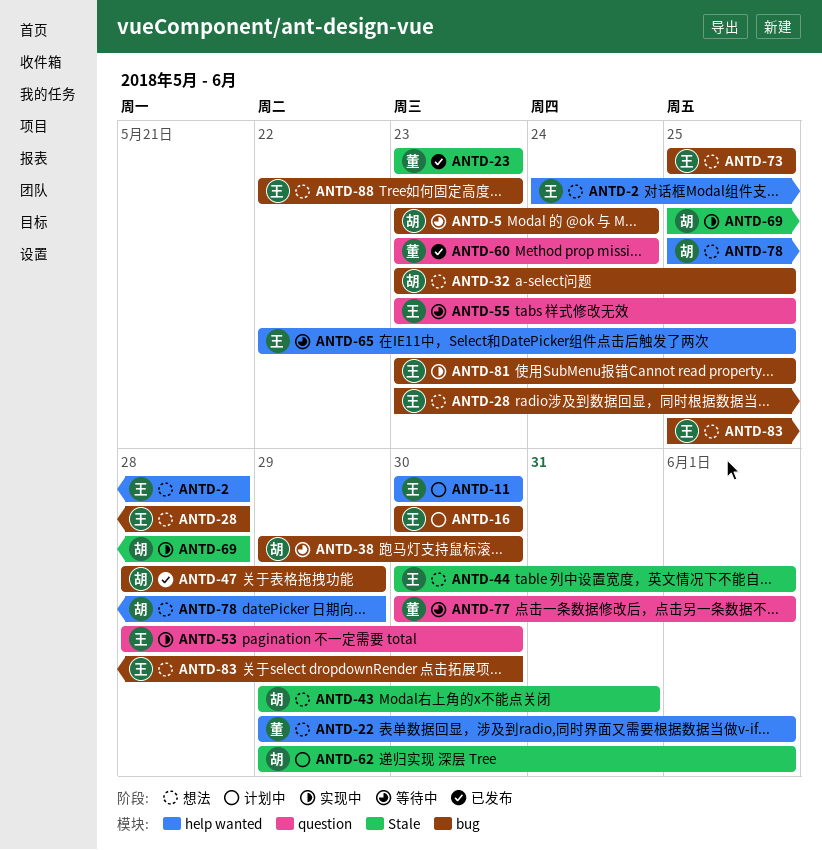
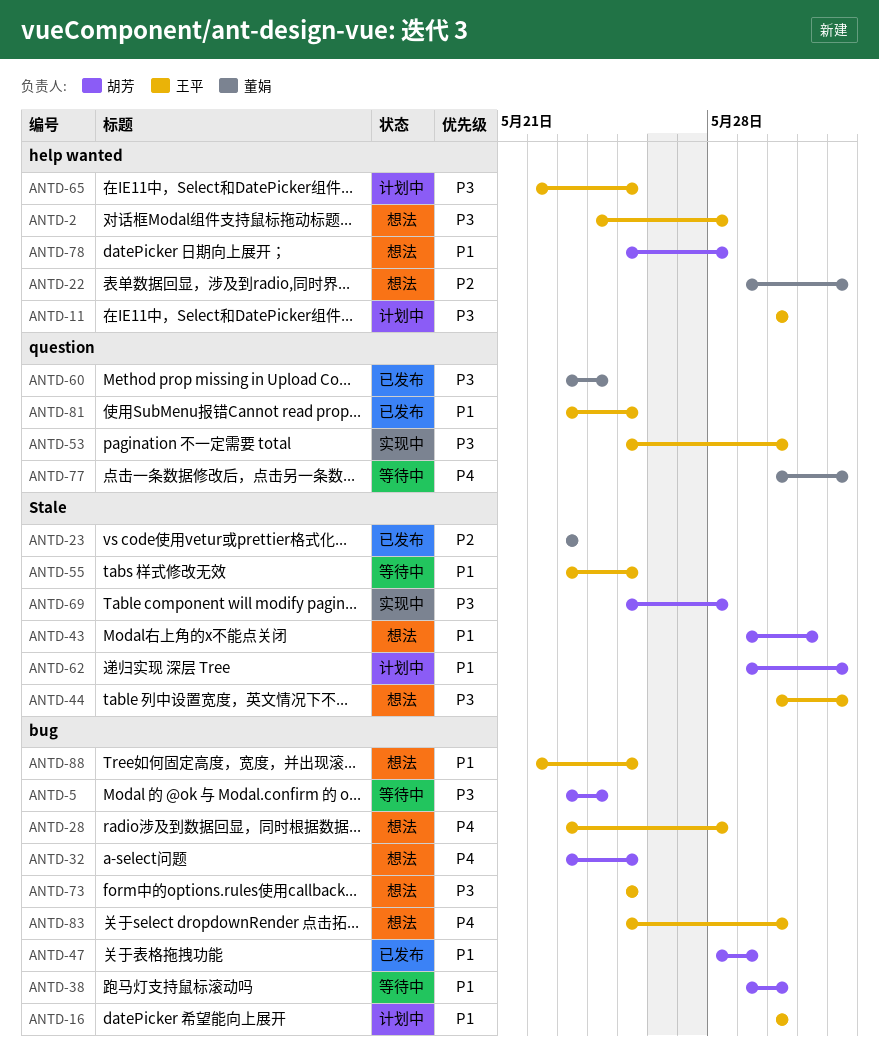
ANTD-53, start: May 28 -> May 25
ANTD-55, label: question -> Stale
ANTD-65, status: 等待中 -> 计划中
ANTD-78, due: May 29 -> May 28
ANTD-81, status: 实现中 -> 已发布
ANTD-81, label: bug -> question
ANTD-88, due: May 23 -> May 25

